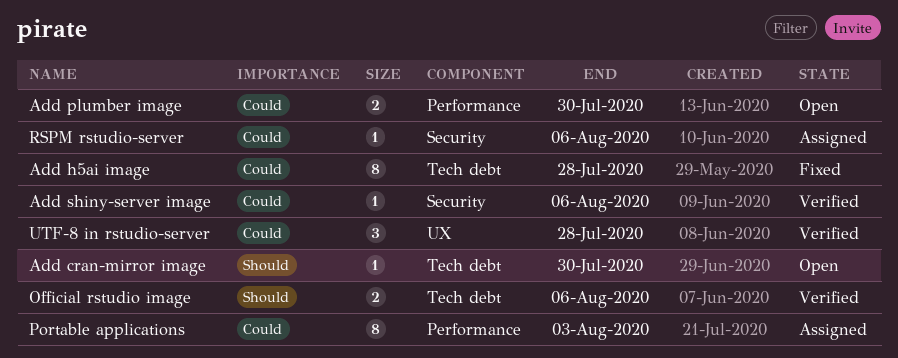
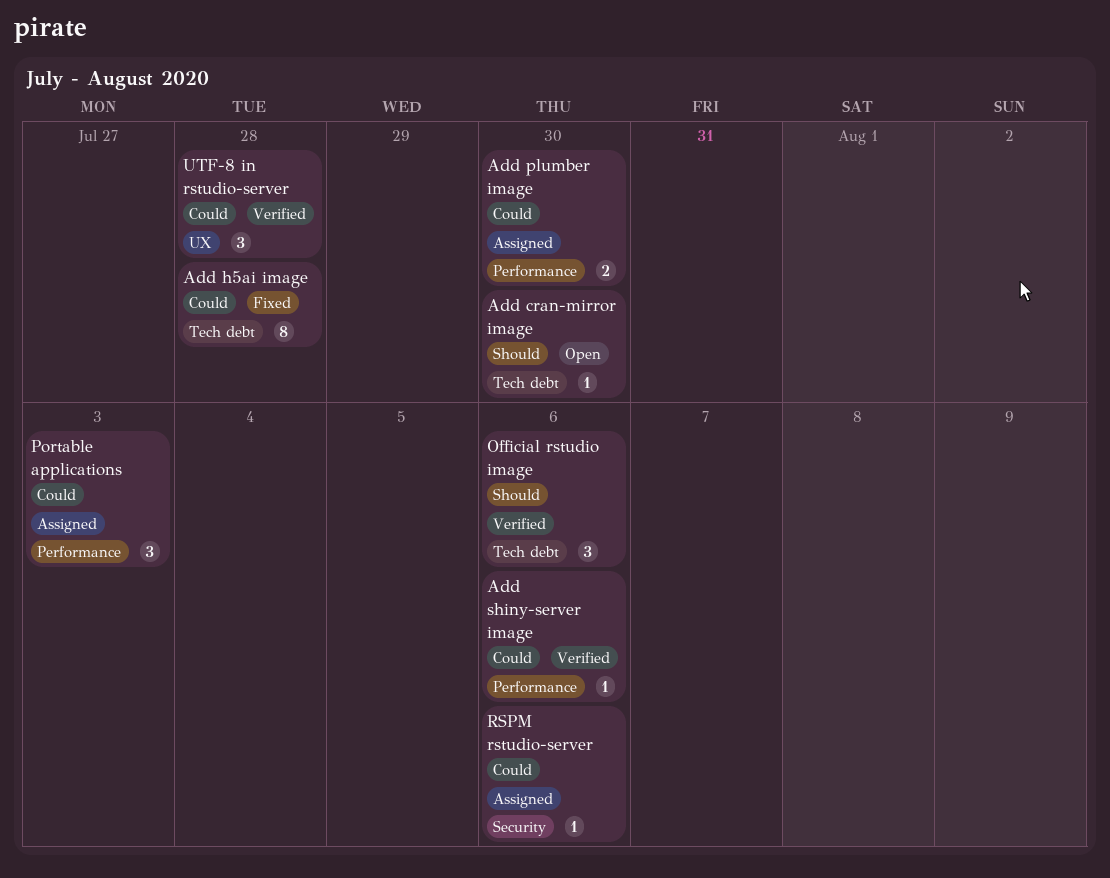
Add plumber image, status: Open -> Assigned
Add shiny-server image, label: Security -> Performance
Official rstudio image, estimate: 2 -> 3
Portable applications, estimate: 8 -> 3

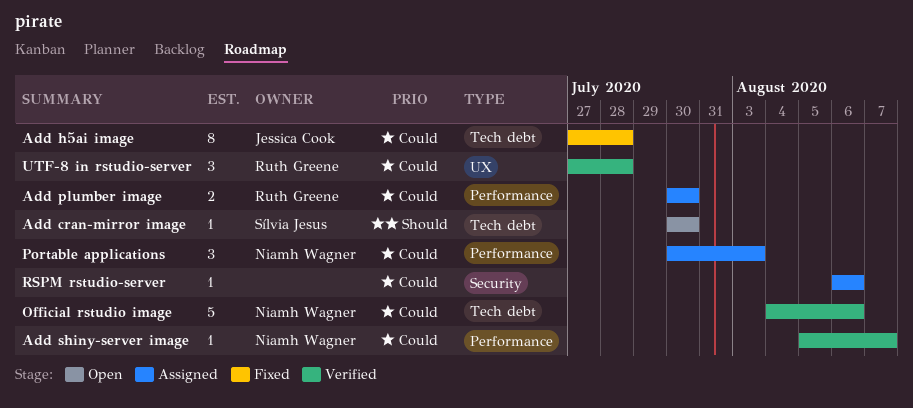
Add shiny-server image, due: Aug 6 -> Aug 7
Official rstudio image, priority: Should -> Could
Official rstudio image, estimate: 3 -> 5

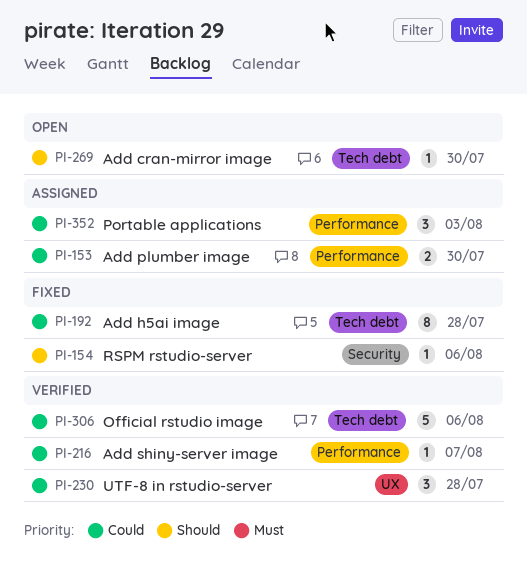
RSPM rstudio-server, status: Assigned -> Fixed
RSPM rstudio-server, priority: Could -> Should

